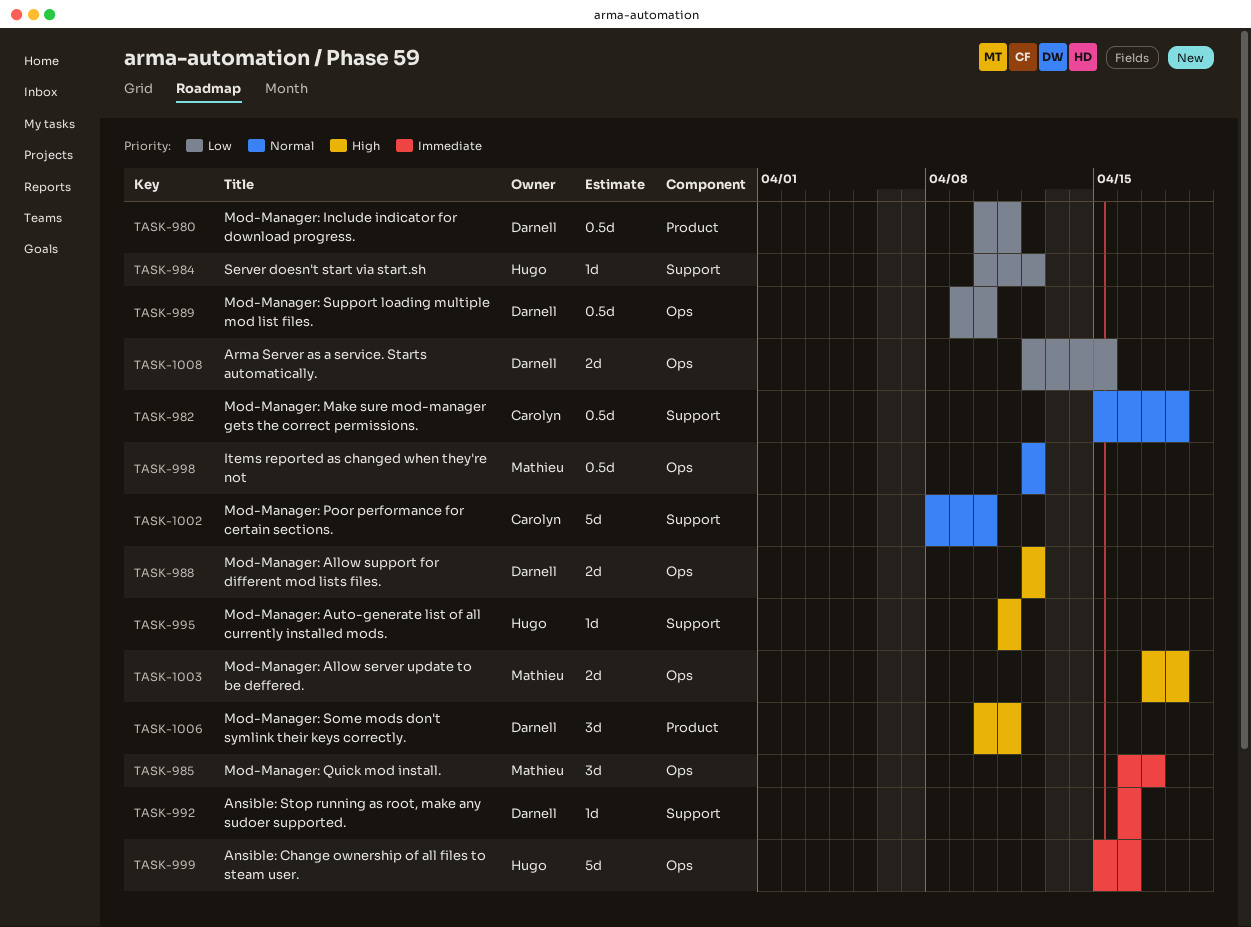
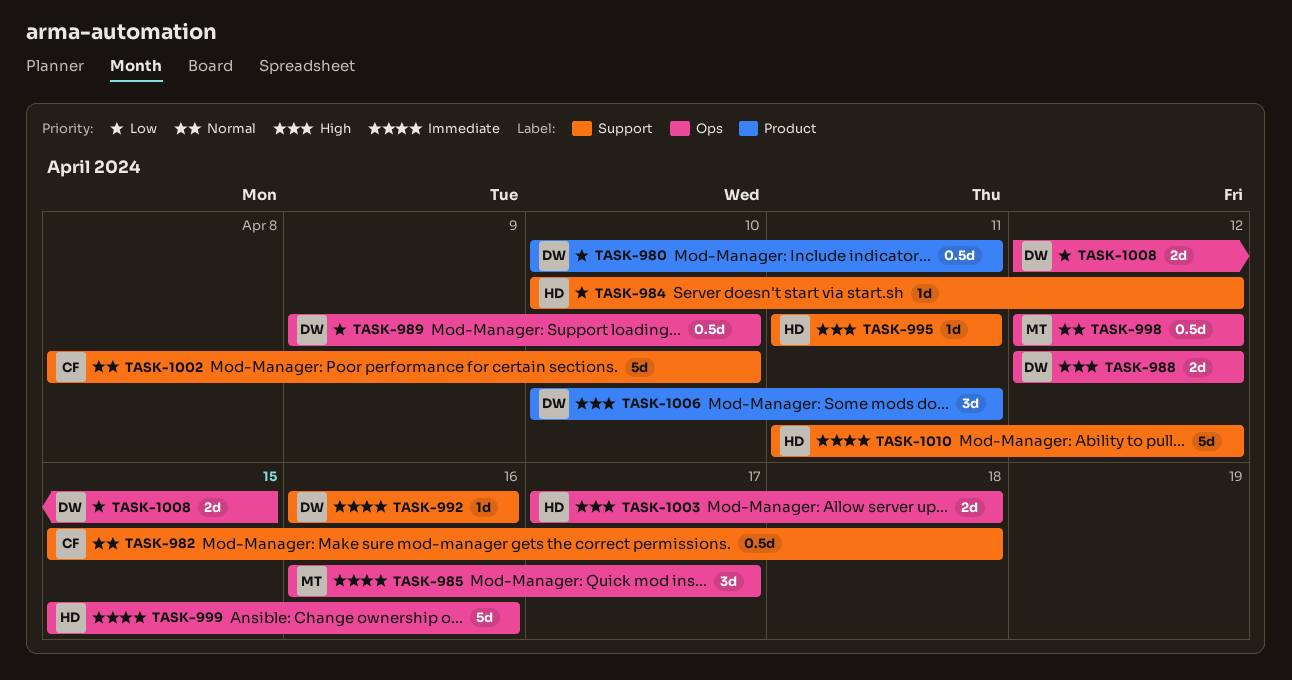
TASK-1003, owner: Mathieu -> Hugo
TASK-1010: none -> present

